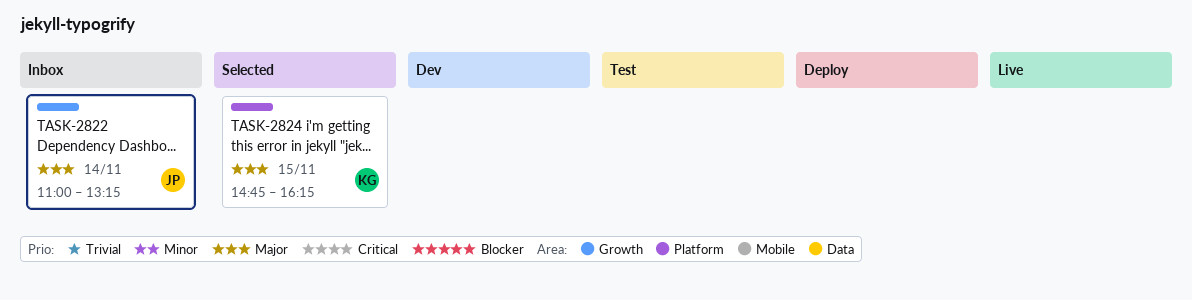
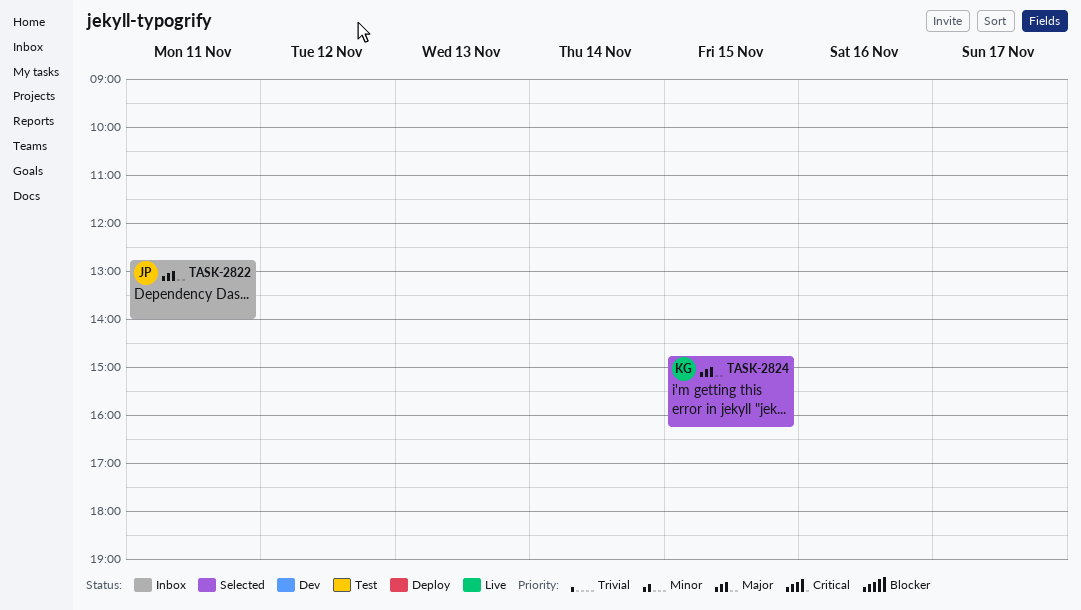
TASK-2822, day: Nov 14 -> Nov 11
TASK-2822, begins: 11:00 -> 12:45
TASK-2822, ends: 13:15 -> 14:00

